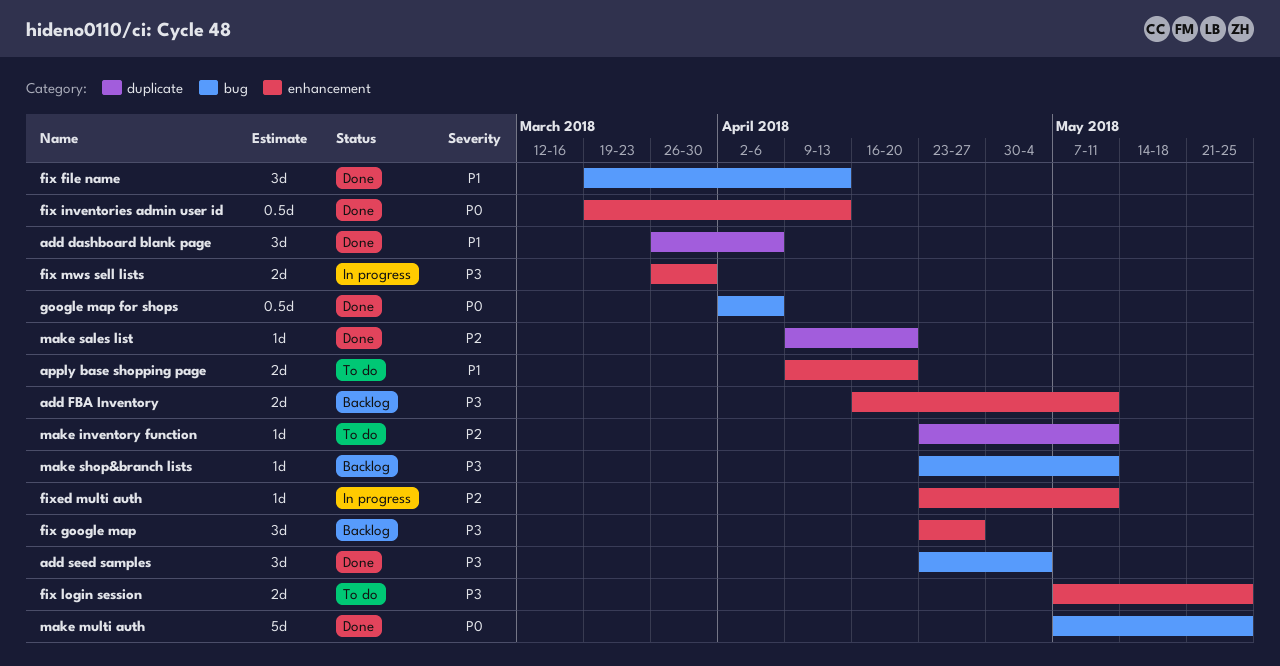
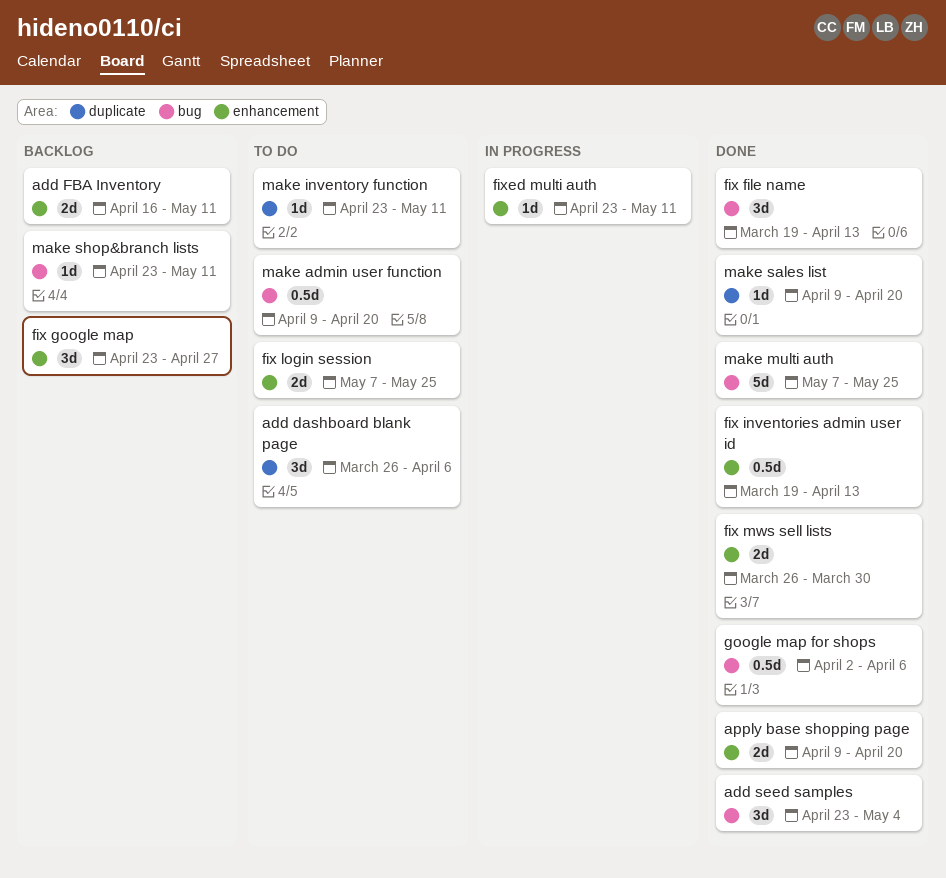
add dashboard blank page, status: Done -> To do
apply base shopping page, status: To do -> Done
fix mws sell lists, status: In progress -> Done
make admin user function: none -> present

